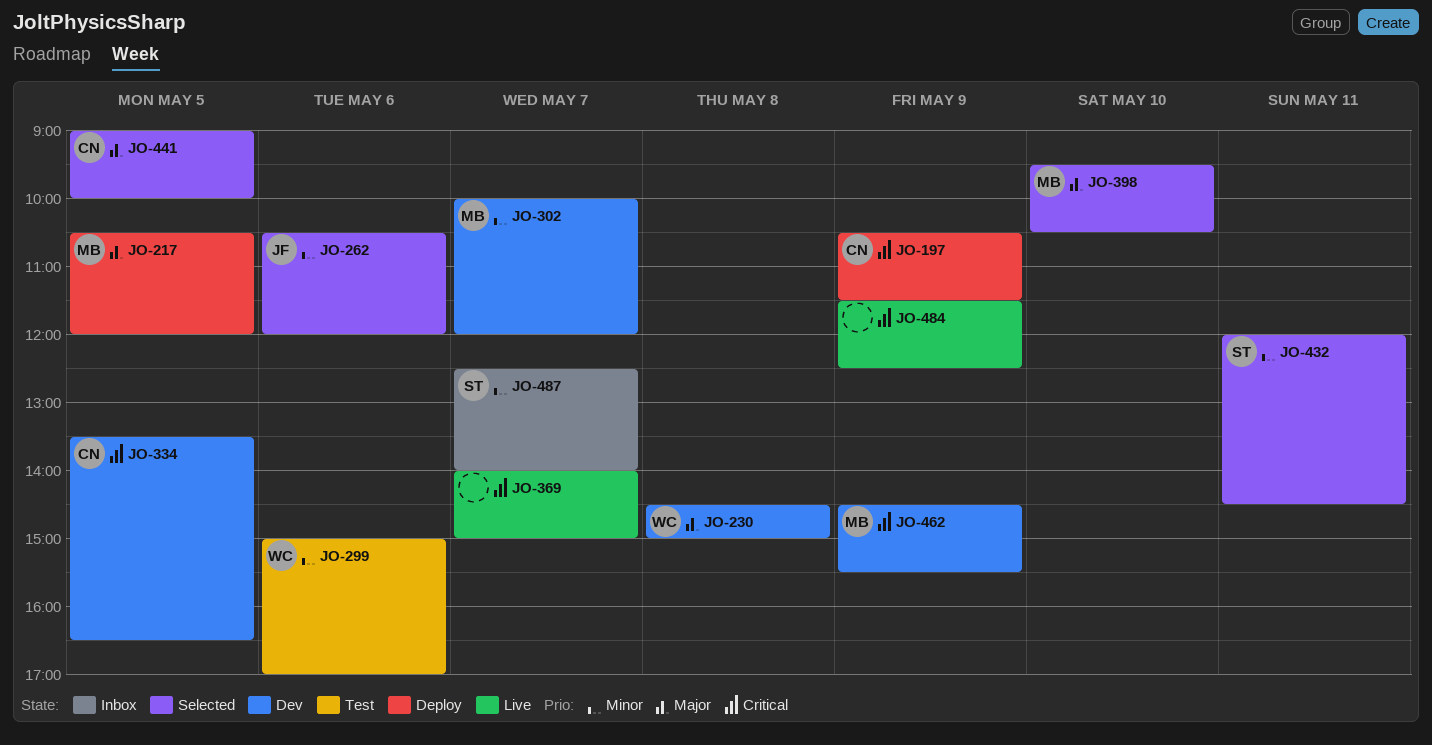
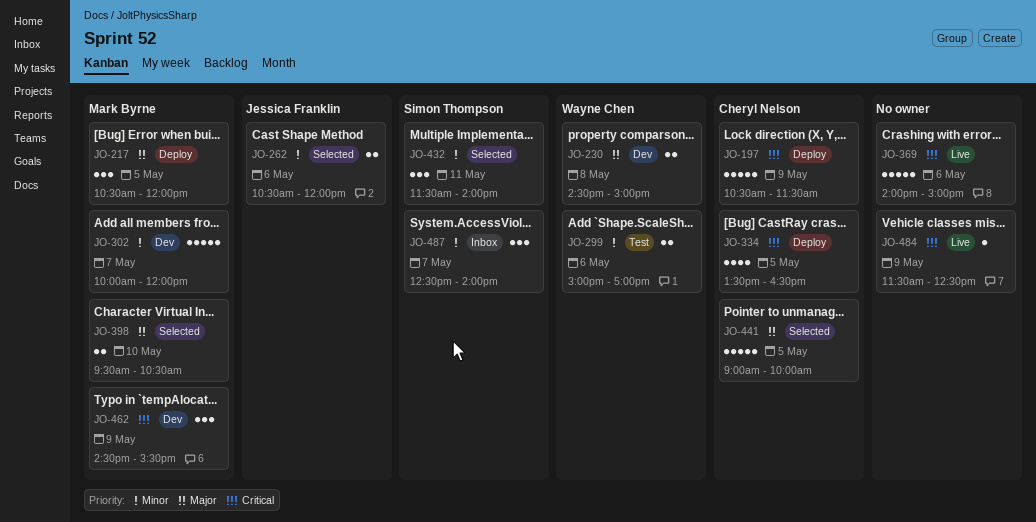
JO-334, status: Dev -> Deploy
JO-369, day: May 7 -> May 6
JO-432, begins: 12:00 -> 11:30
JO-432, ends: 14:30 -> 14:00

